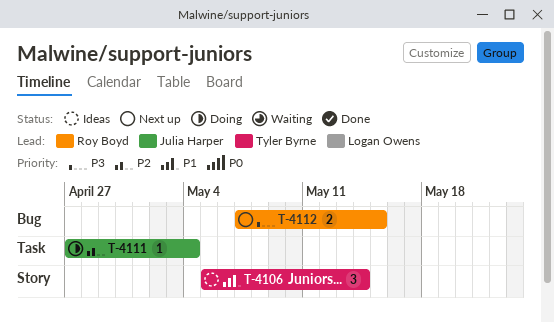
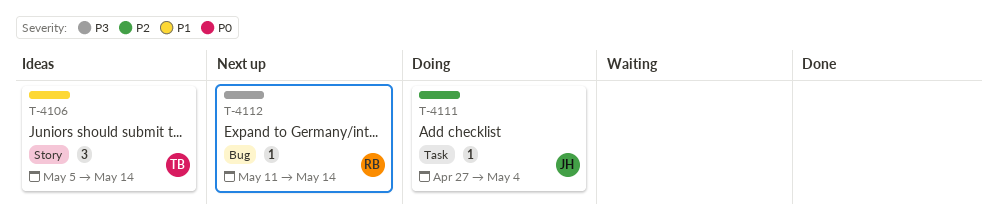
T-4112, estimate: 2 -> 1
T-4112, start: May 7 -> May 11
T-4112, due: May 15 -> May 14

